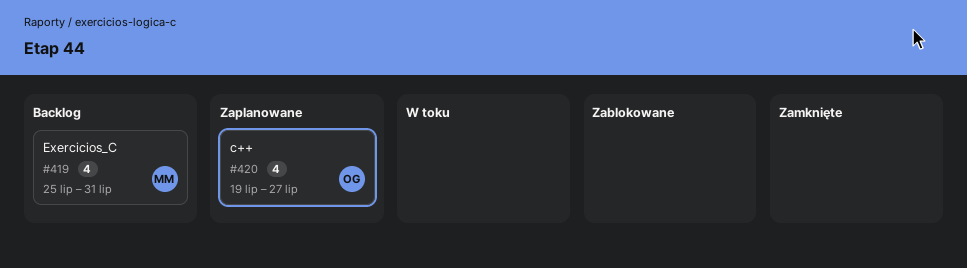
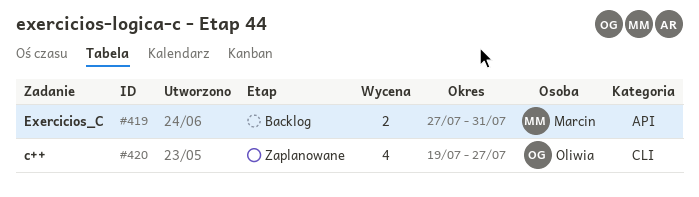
#419, estimate: 4 -> 2
#419, start: Jul 25 -> Jul 27

